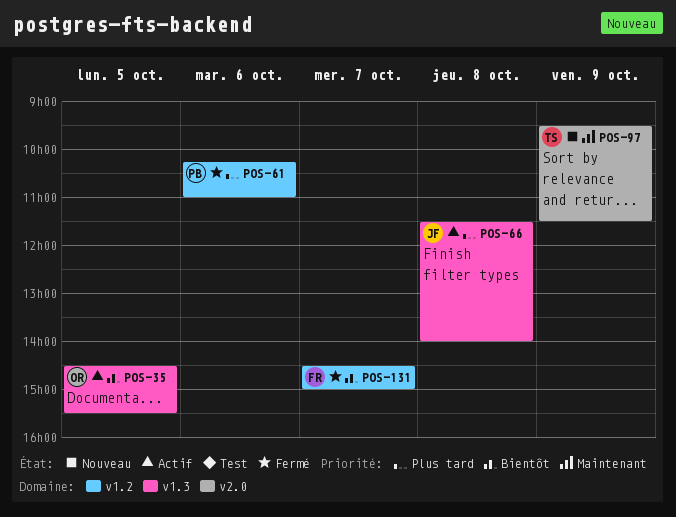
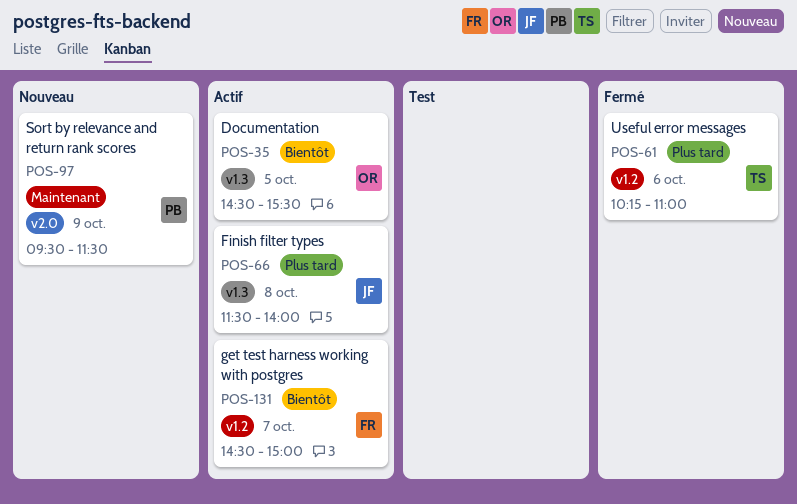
POS-61, owner: PB -> TS
POS-97, owner: TS -> PB
POS-131, status: Fermé -> Actif

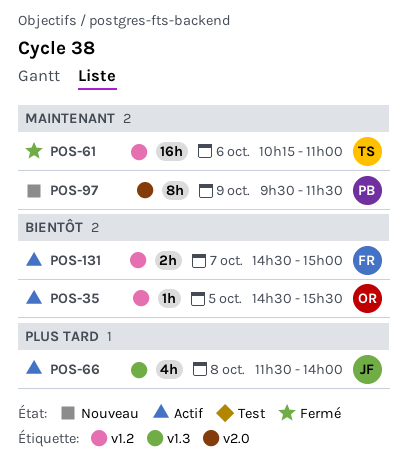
POS-35, label: v1.3 -> v1.2
POS-61, priority: Plus tard -> Maintenant

